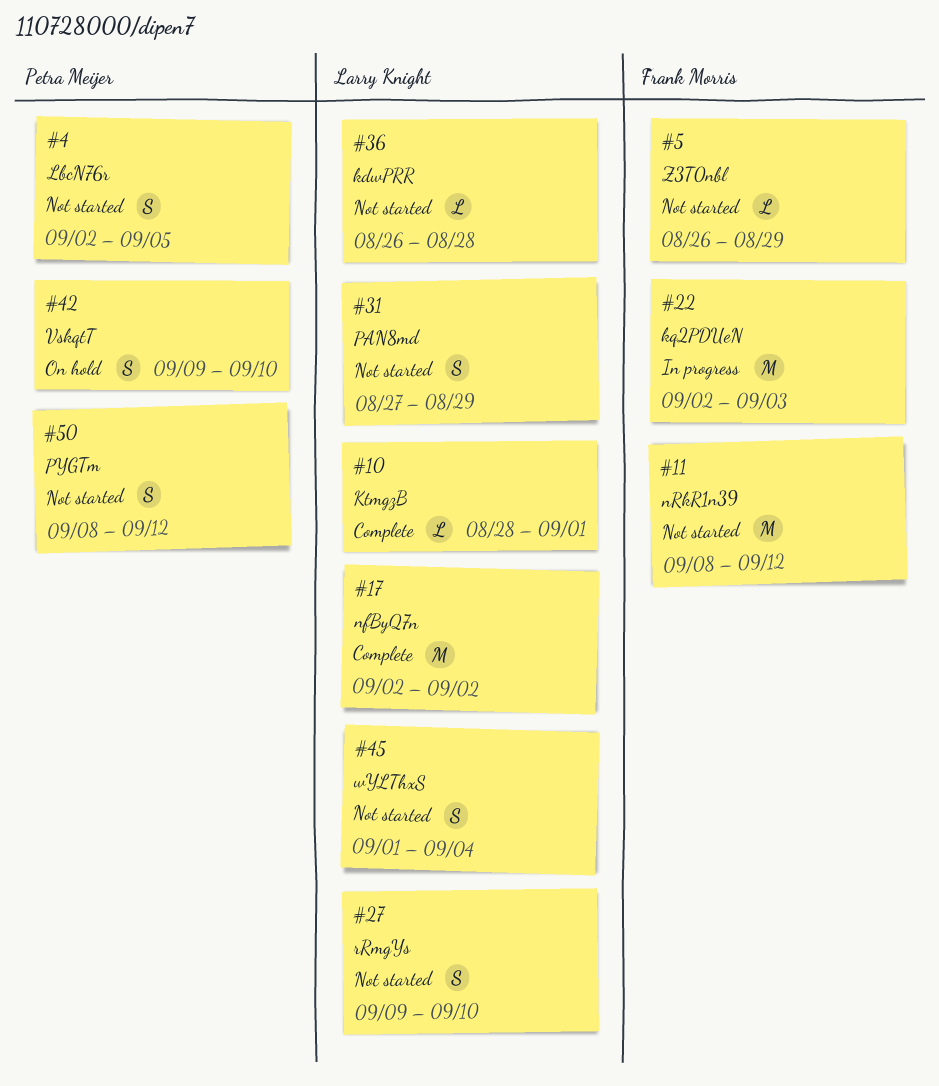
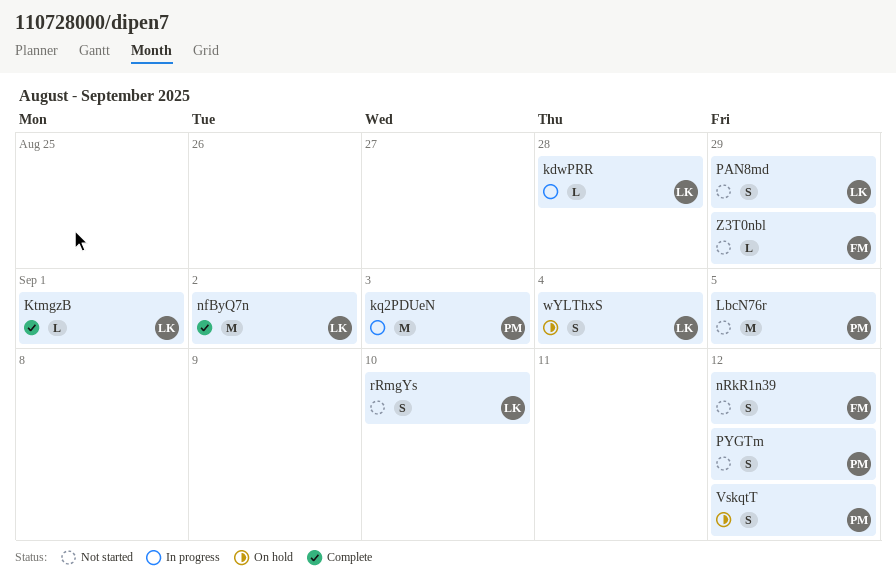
kdwPRR, status: Not started -> In progress
kq2PDUeN, owner: Frank Morris -> Petra Meijer
LbcN76r, estimate: S -> M
nRkR1n39, estimate: M -> S
VskqtT, due: Sep 10 -> Sep 12
wYLThxS, status: Not started -> On hold

